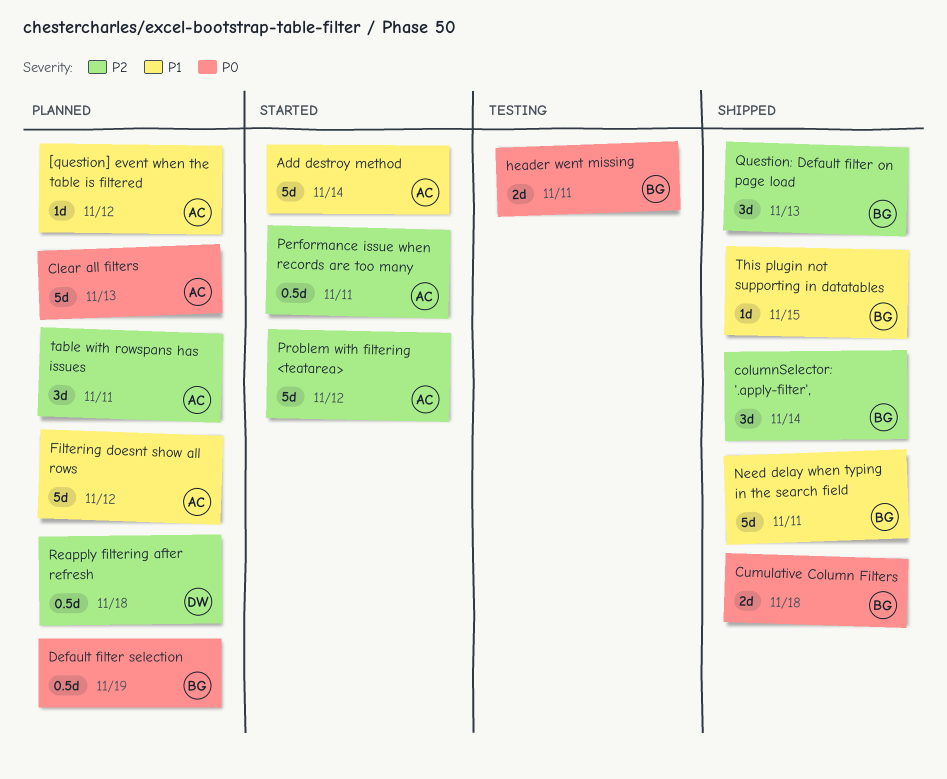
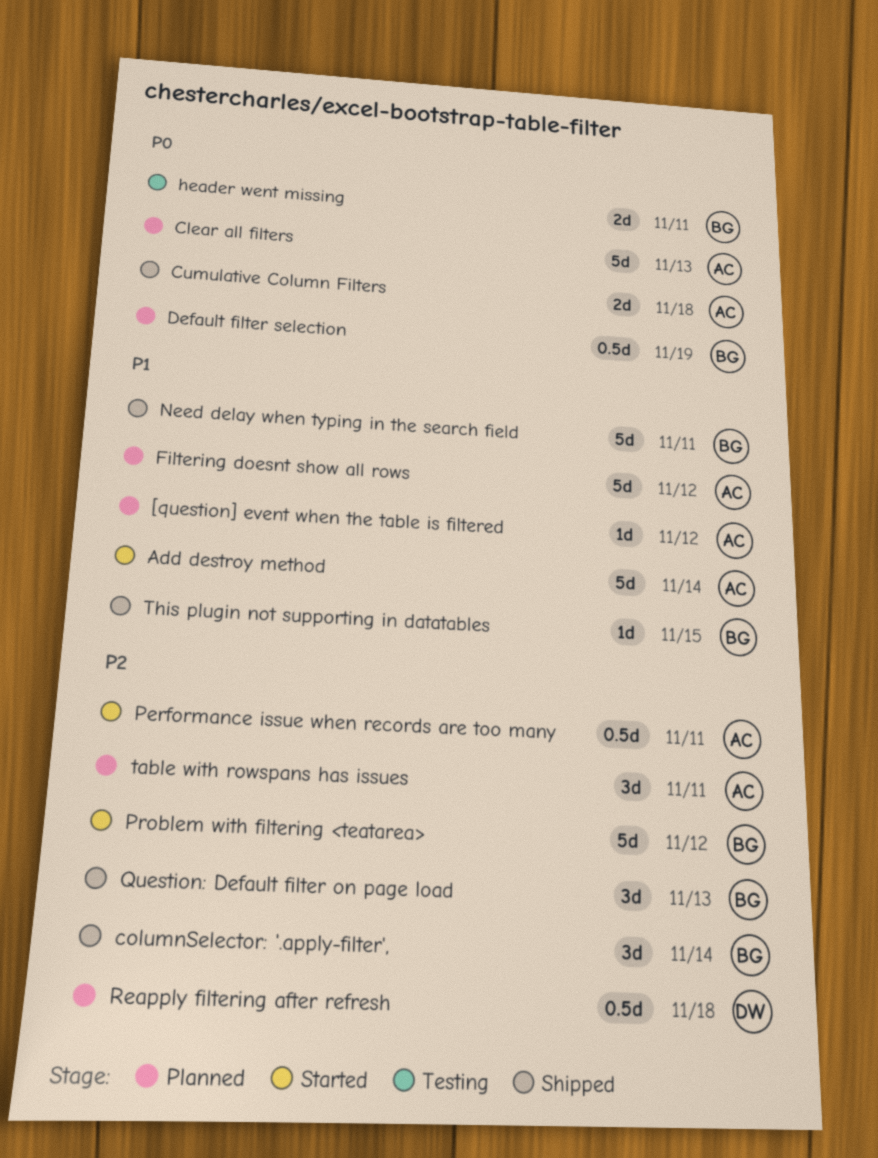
Cumulative Column Filters, owner: BG -> AC
Problem with filtering <teatarea>, owner: AC -> BG

